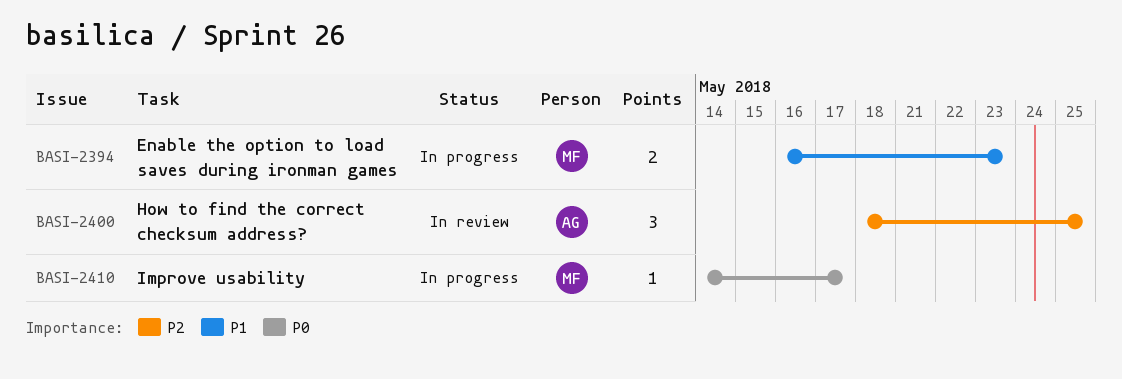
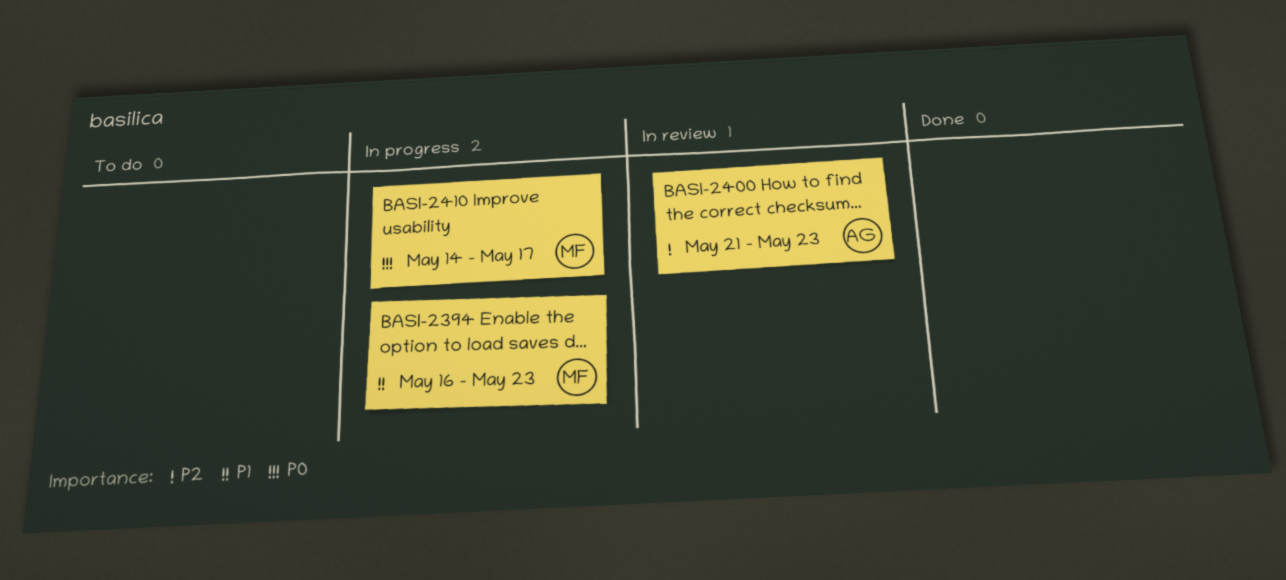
BASI-2400, start: May 18 -> May 21
BASI-2400, due: May 25 -> May 23

